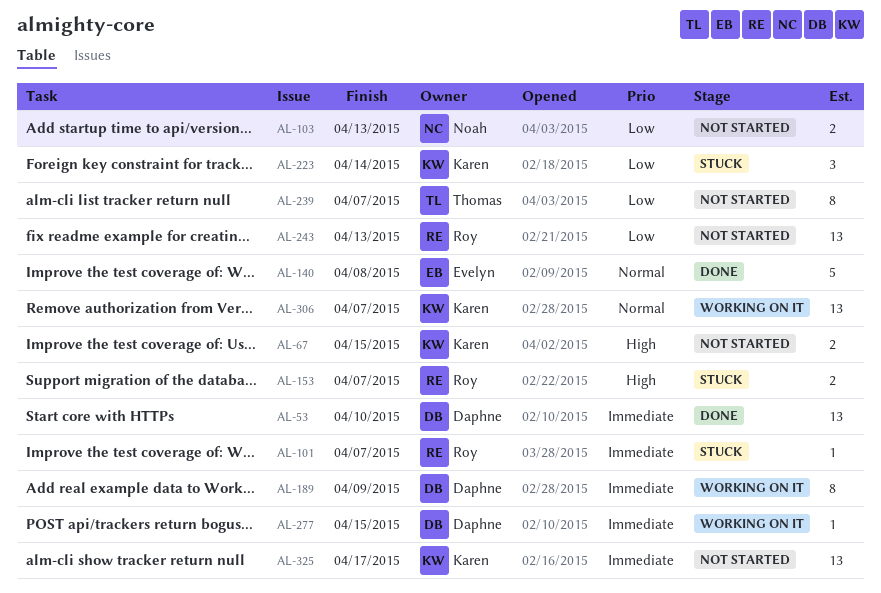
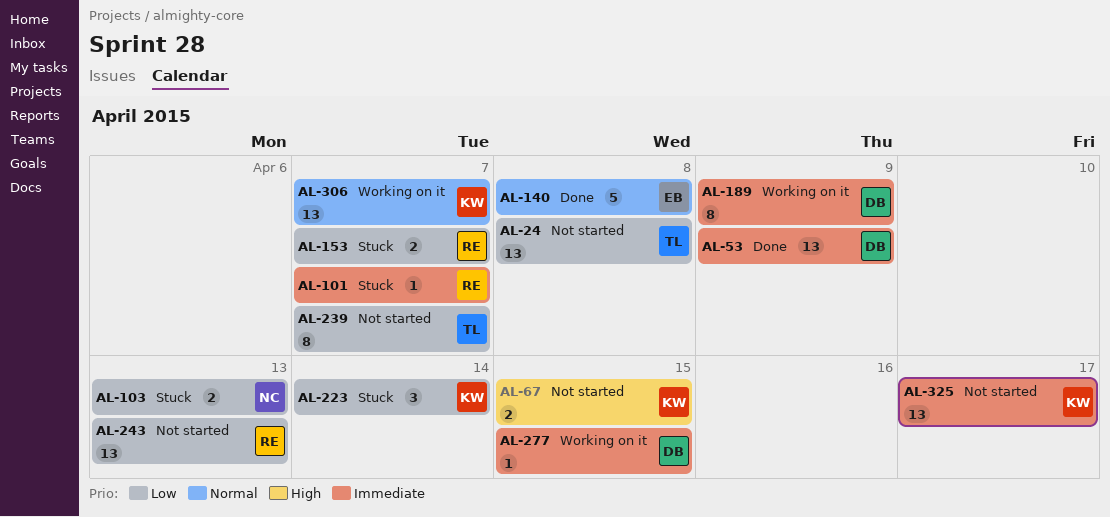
AL-24: none -> present
AL-53, due: Apr 10 -> Apr 9
AL-103, status: Not started -> Stuck
AL-153, priority: High -> Low

